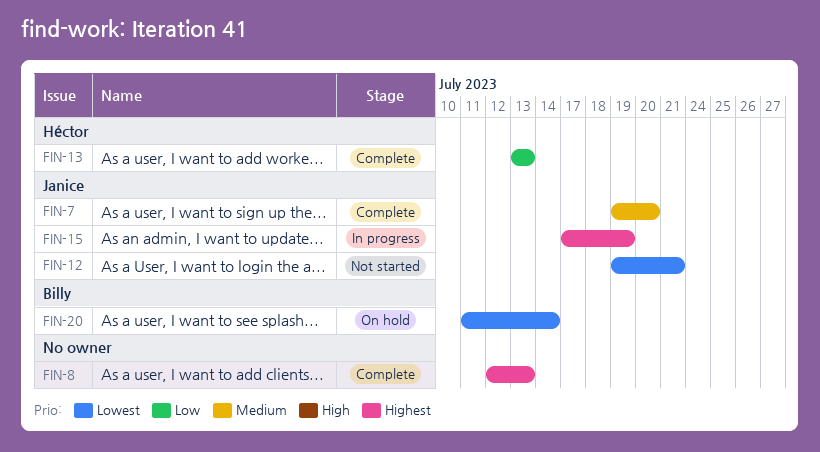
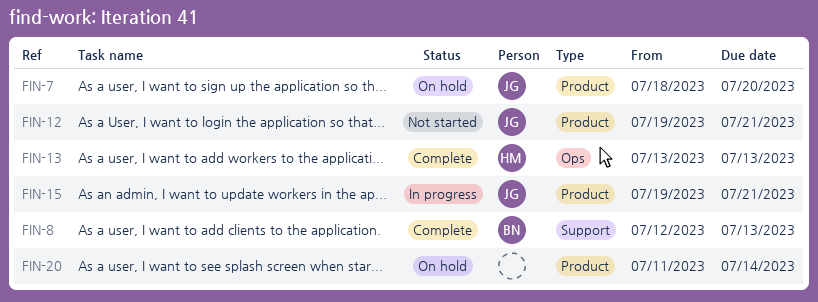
FIN-7, status: Complete -> On hold
FIN-7, start: Jul 19 -> Jul 18
FIN-8, owner: none -> Billy
FIN-15, start: Jul 17 -> Jul 19
FIN-15, due: Jul 19 -> Jul 21
FIN-20, owner: Billy -> none

